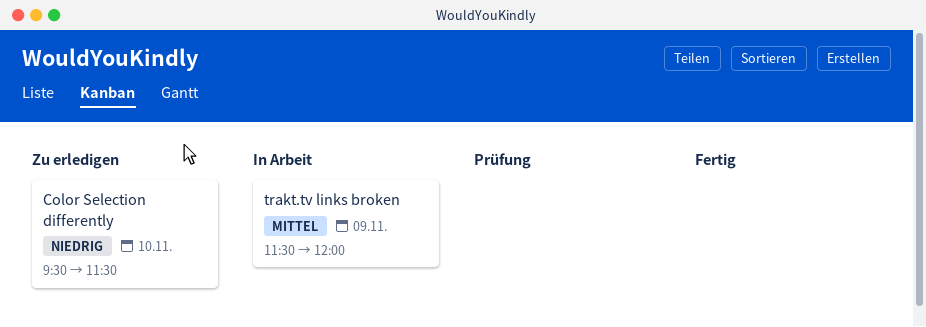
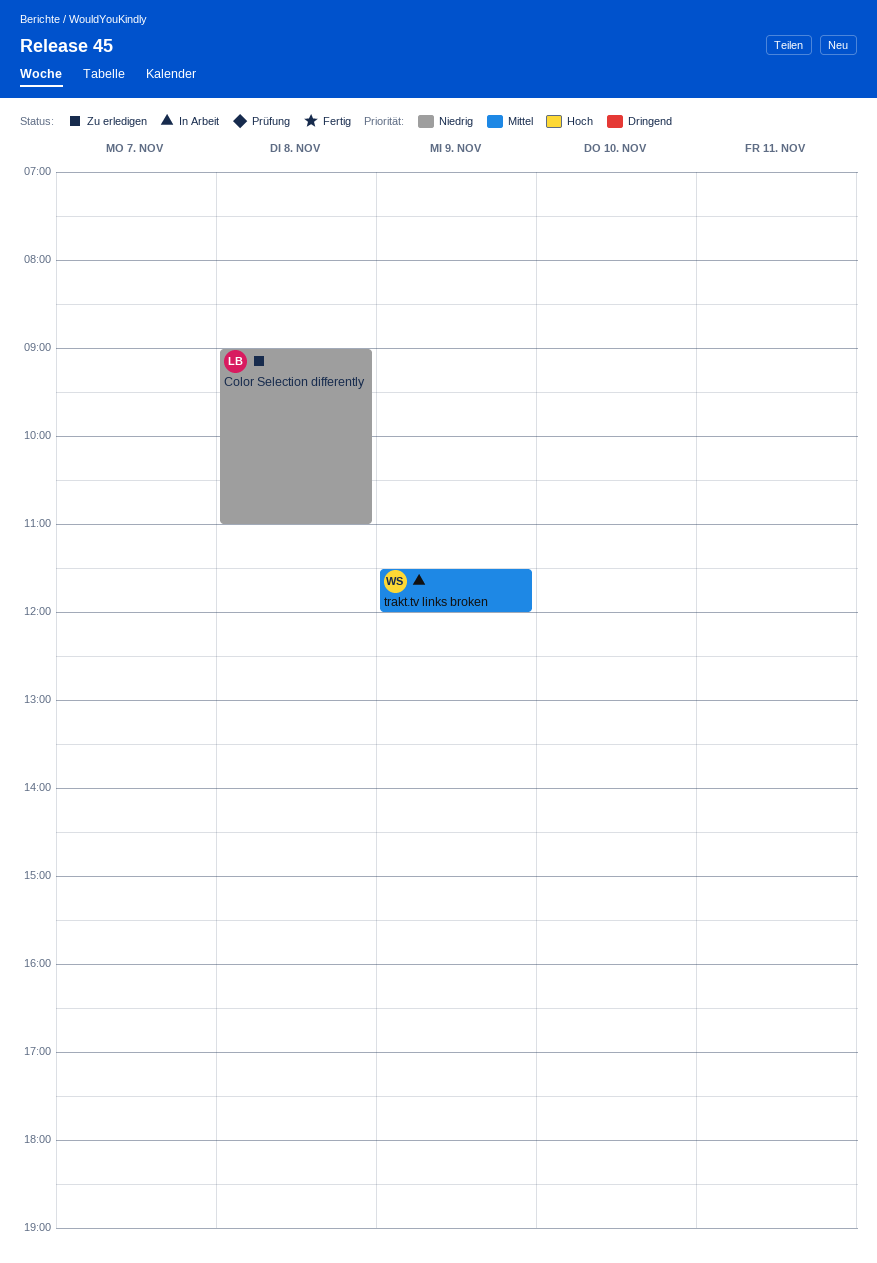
Color Selection differently, day: Nov 10 -> Nov 8
Color Selection differently, begins: 09:30 -> 09:00
Color Selection differently, ends: 11:30 -> 11:00

